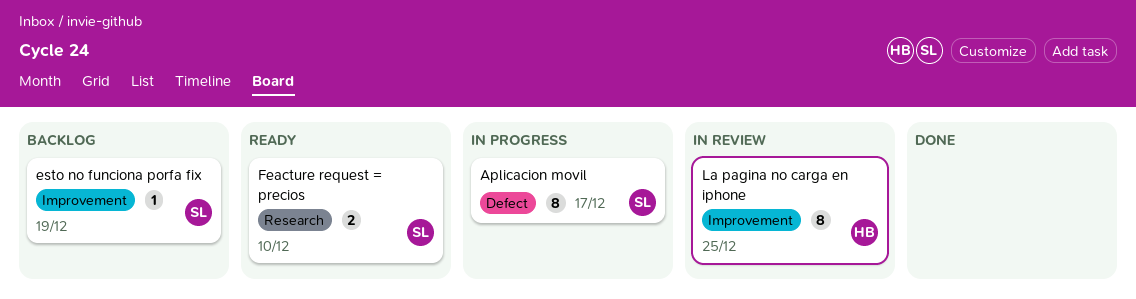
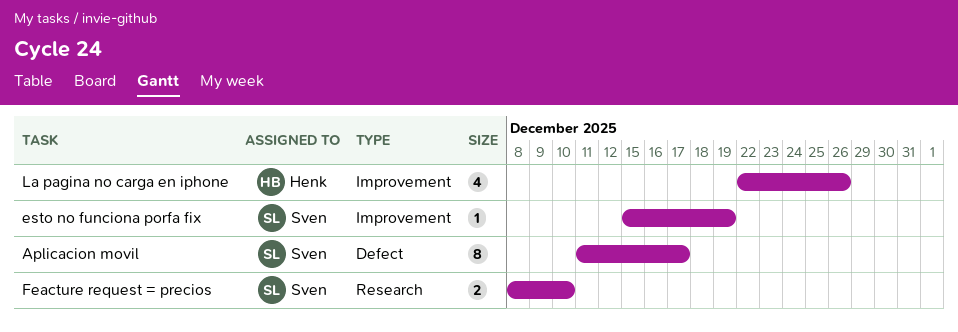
La pagina no carga en iphone, estimate: 8 -> 4
La pagina no carga en iphone, due: Dec 25 -> Dec 26

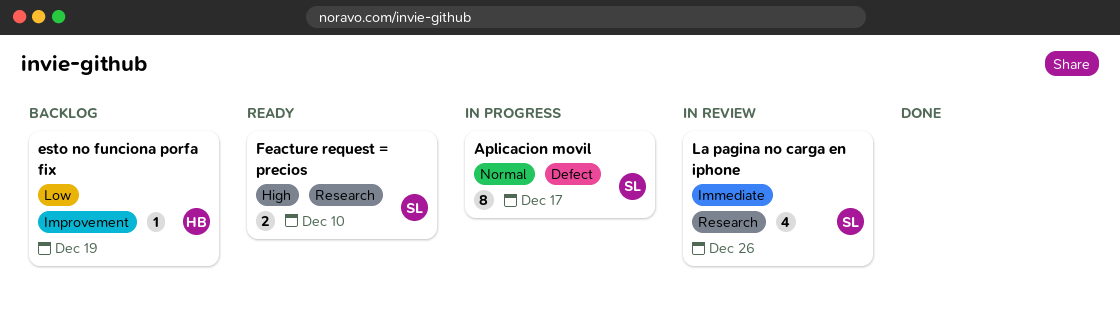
esto no funciona porfa fix, owner: Sven -> Henk
La pagina no carga en iphone, owner: Henk -> Sven
La pagina no carga en iphone, label: Improvement -> Research

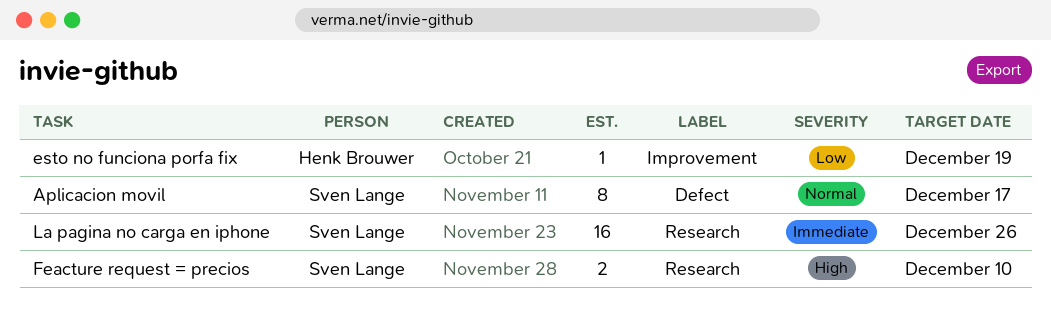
La pagina no carga en iphone, estimate: 4 -> 16

